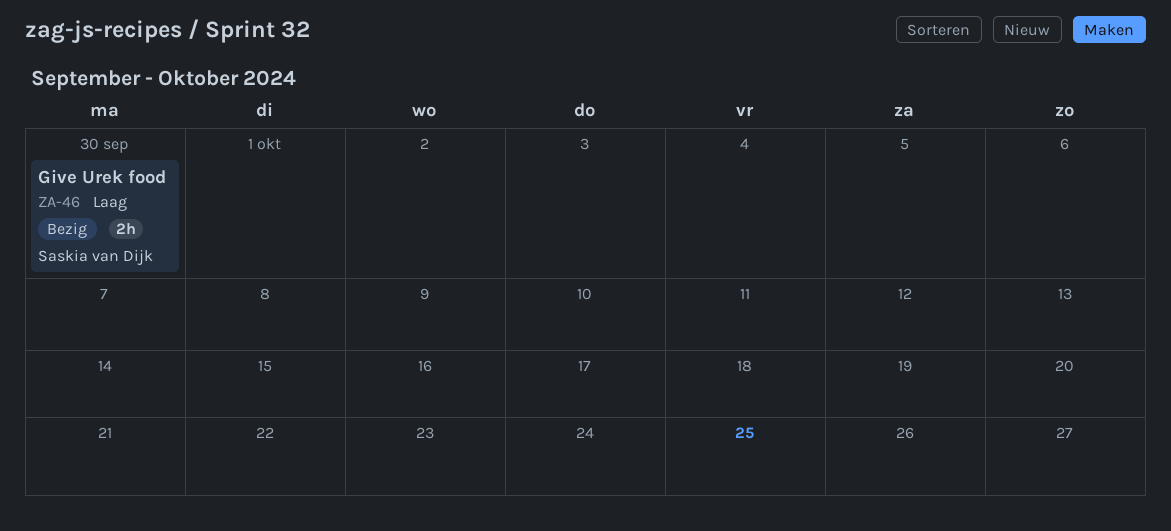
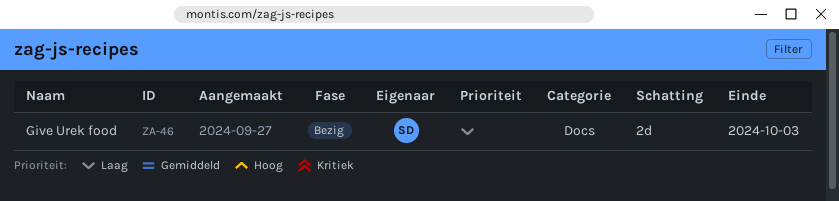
ZA-46, estimate: 2h -> 2d
ZA-46, due: Sep 30 -> Oct 3

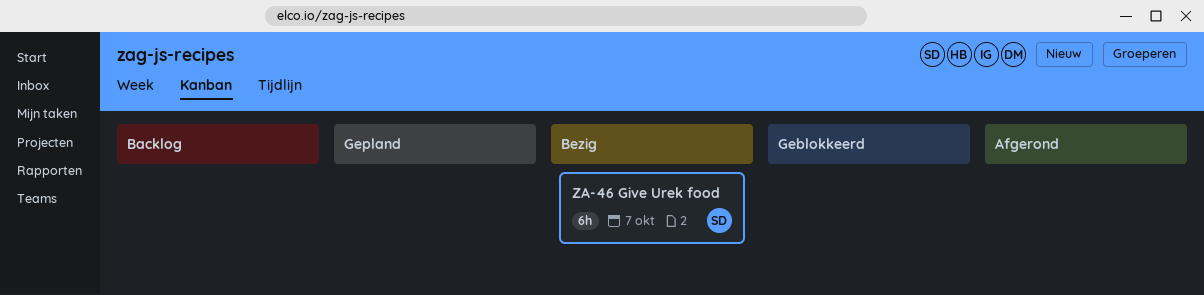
ZA-46, estimate: 2d -> 6h
ZA-46, due: Oct 3 -> Oct 7

